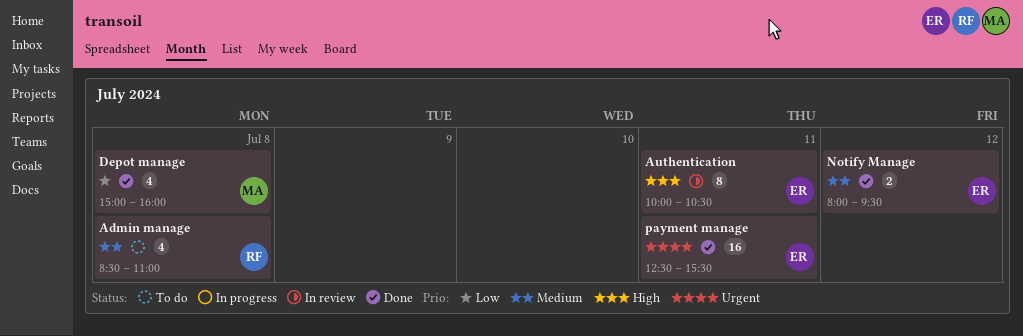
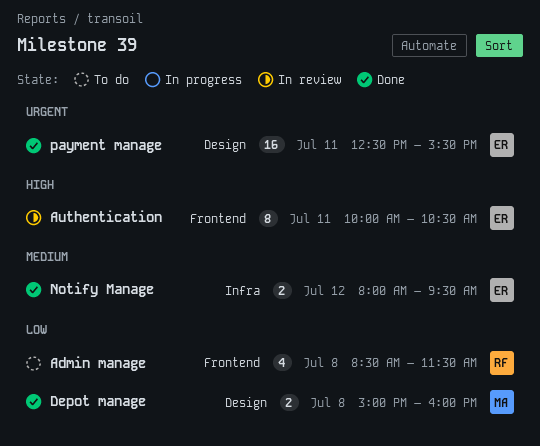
Admin manage, priority: Medium -> Low
Admin manage, ends: 11:00 -> 11:30
Depot manage, estimate: 4 -> 2

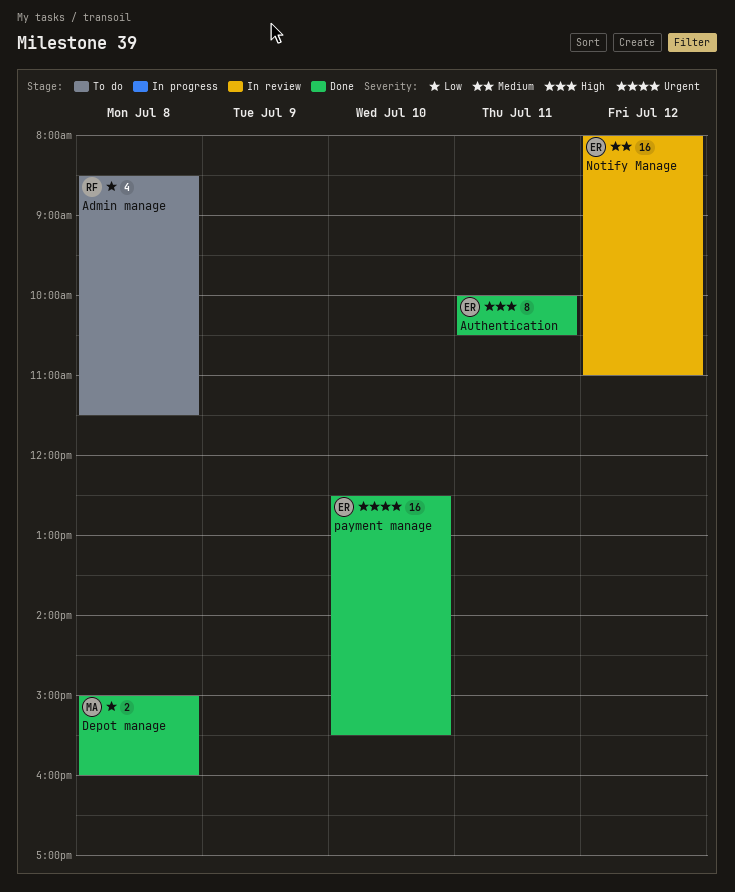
Authentication, status: In review -> Done
Notify Manage, status: Done -> In review
Notify Manage, estimate: 2 -> 16
Notify Manage, ends: 09:30 -> 11:00
payment manage, day: Jul 11 -> Jul 10

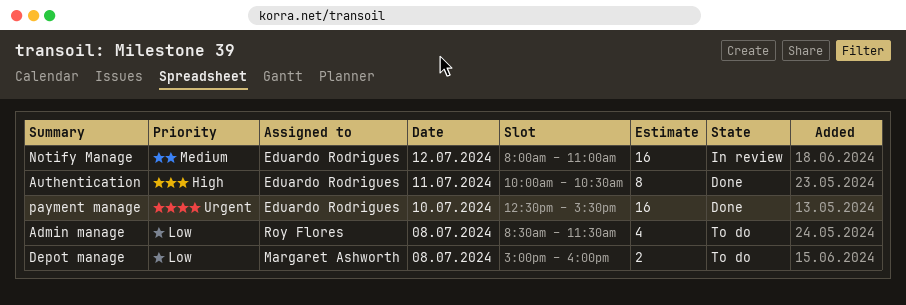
Depot manage, status: Done -> To do

